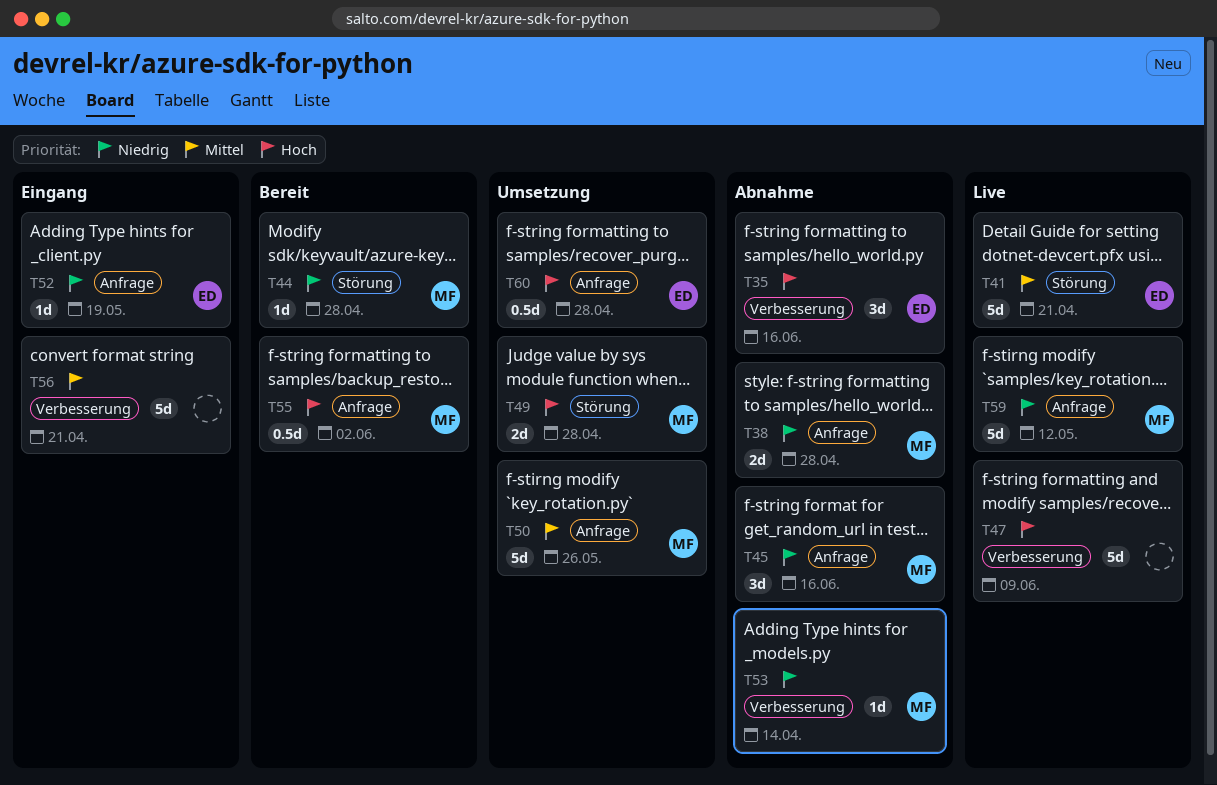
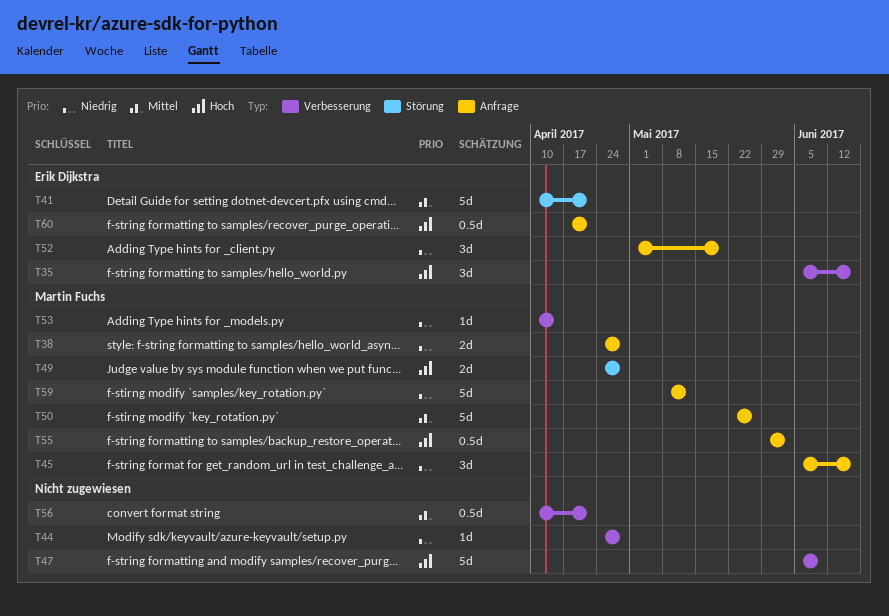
T44, owner: Martin Fuchs -> none
T44, label: Störung -> Verbesserung
T52, estimate: 1d -> 3d
T56, estimate: 5d -> 0.5d
T60, due: Apr 28 -> Apr 21

